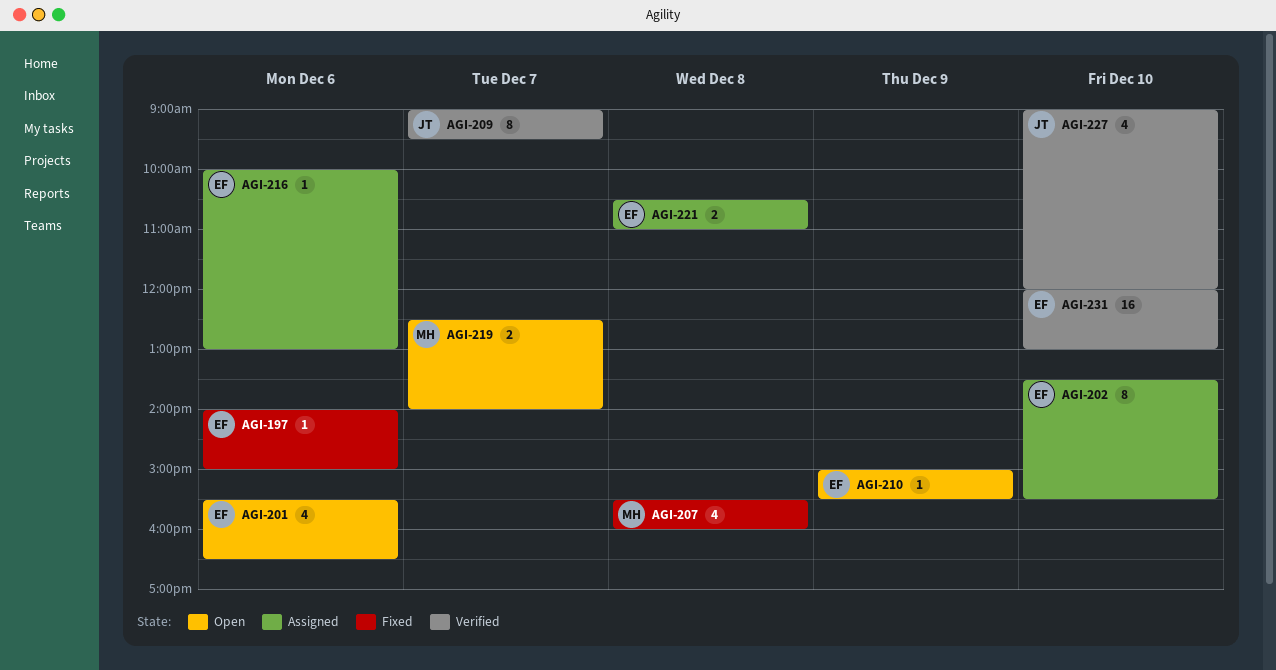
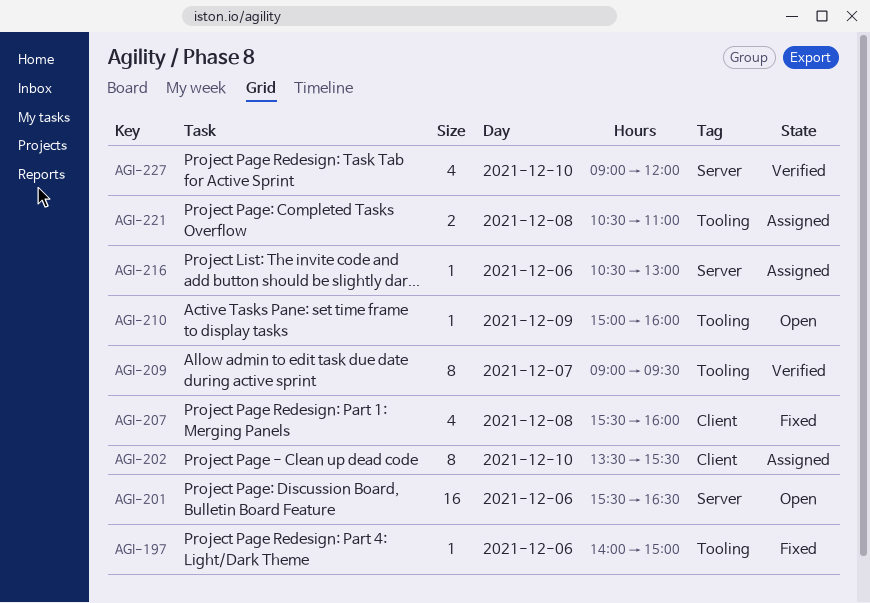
AGI-201, estimate: 4 -> 16
AGI-210, ends: 15:30 -> 16:00
AGI-216, begins: 10:00 -> 10:30
AGI-219: present -> none
AGI-231: present -> none

